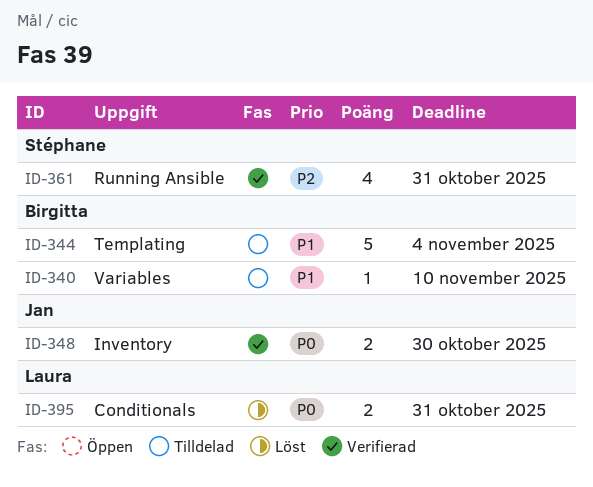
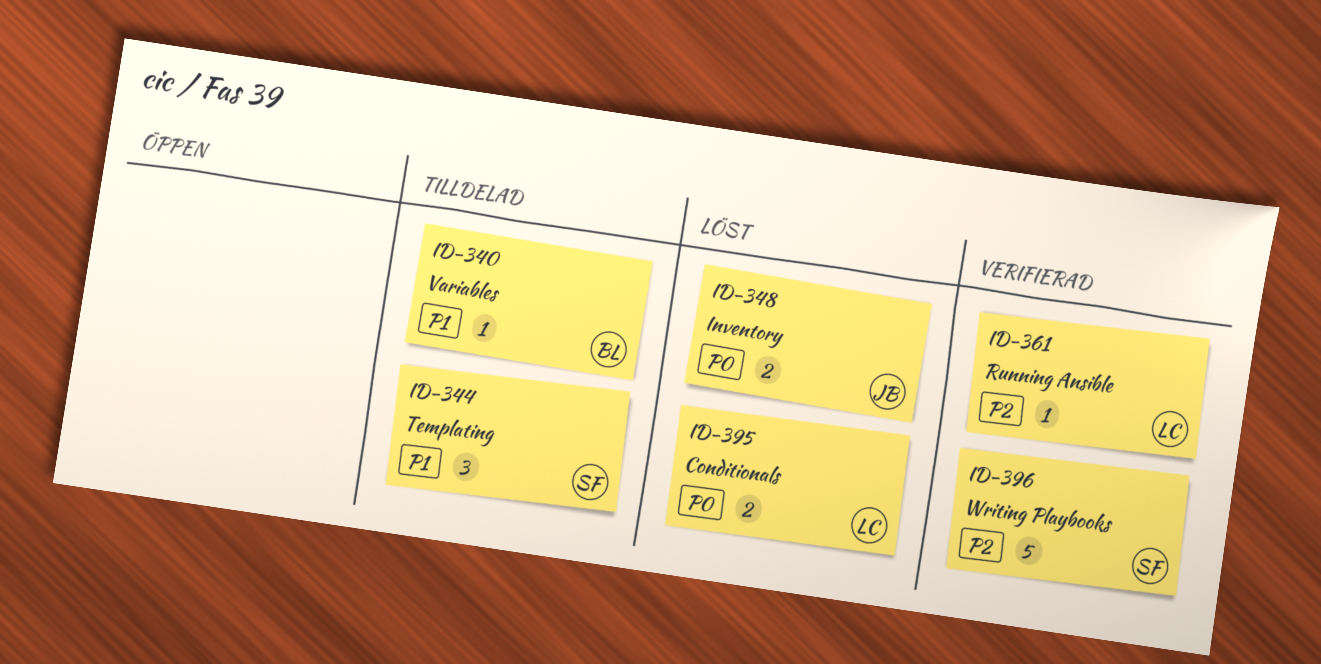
ID-344, owner: Birgitta -> Stéphane
ID-344, estimate: 5 -> 3
ID-348, status: Verifierad -> Löst
ID-361, owner: Stéphane -> Laura
ID-361, estimate: 4 -> 1
ID-396: none -> present

